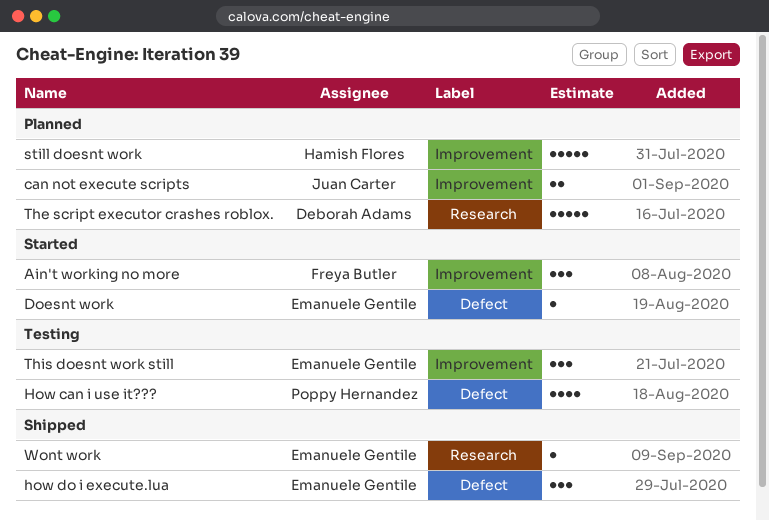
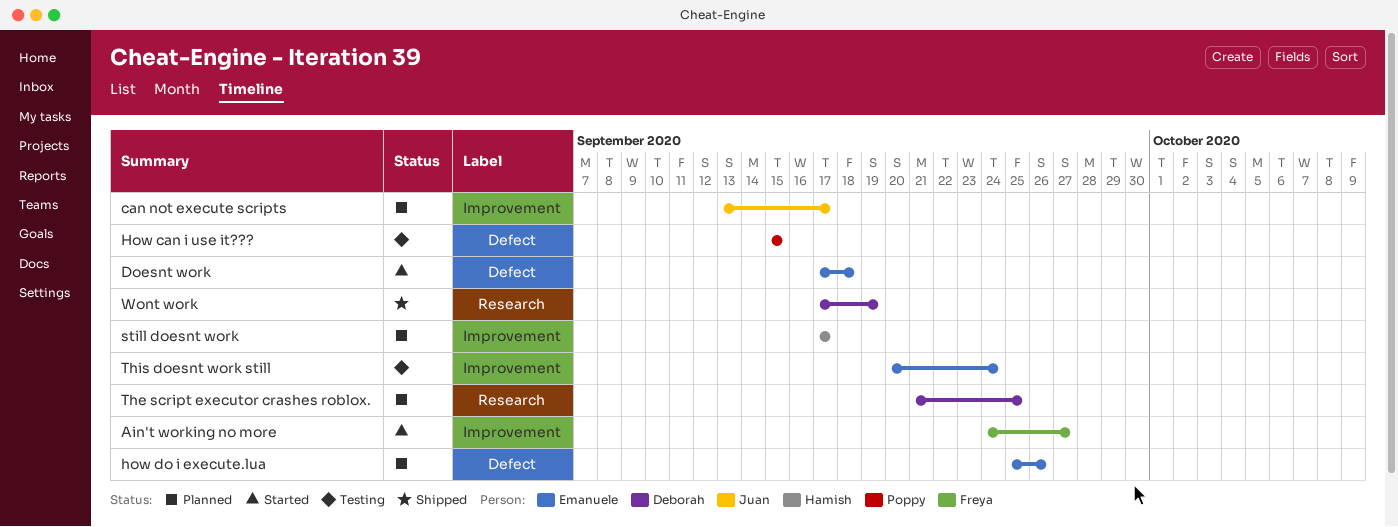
how do i execute.lua, status: Shipped -> Planned
Wont work, owner: Emanuele Gentile -> Deborah Adams

